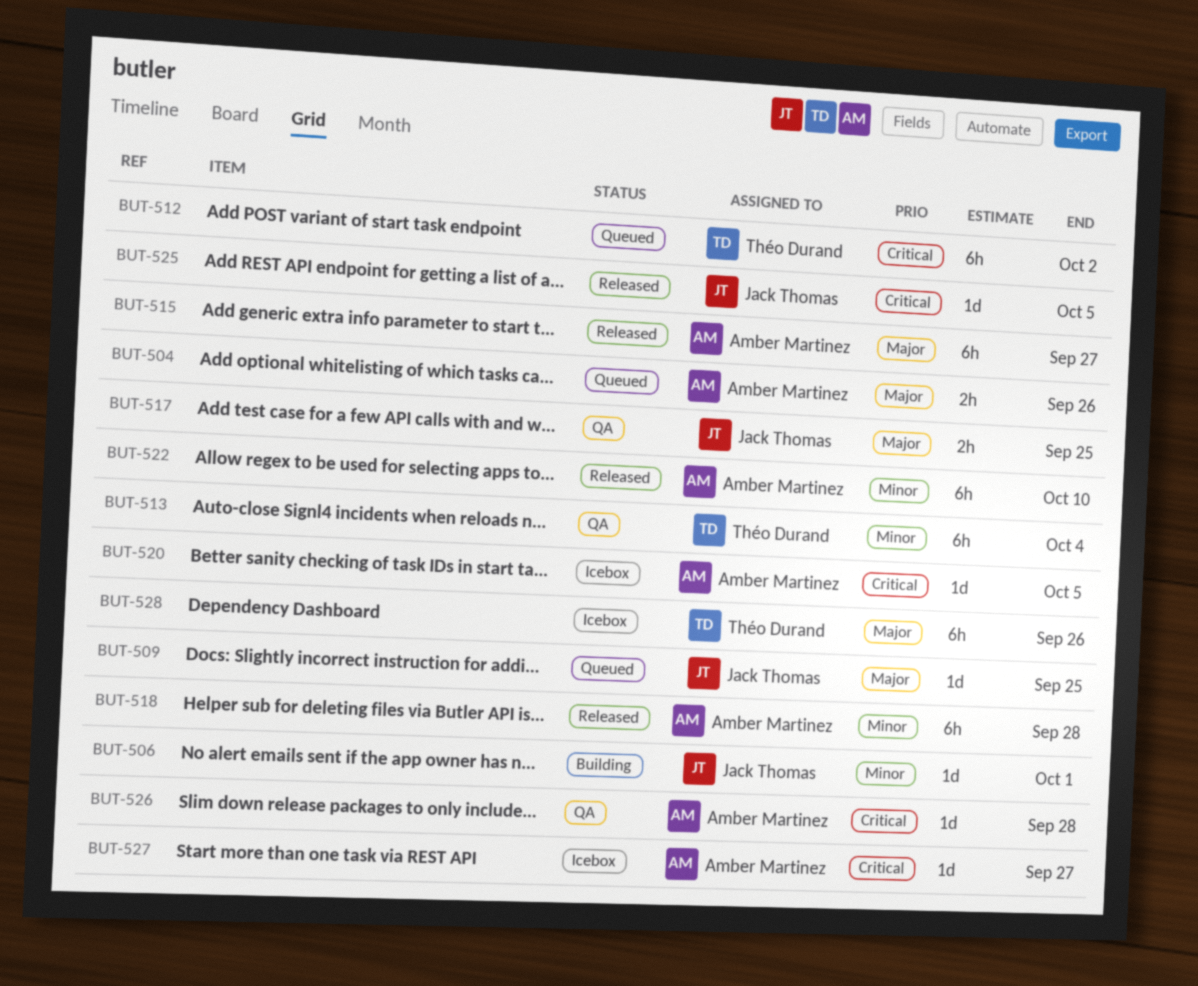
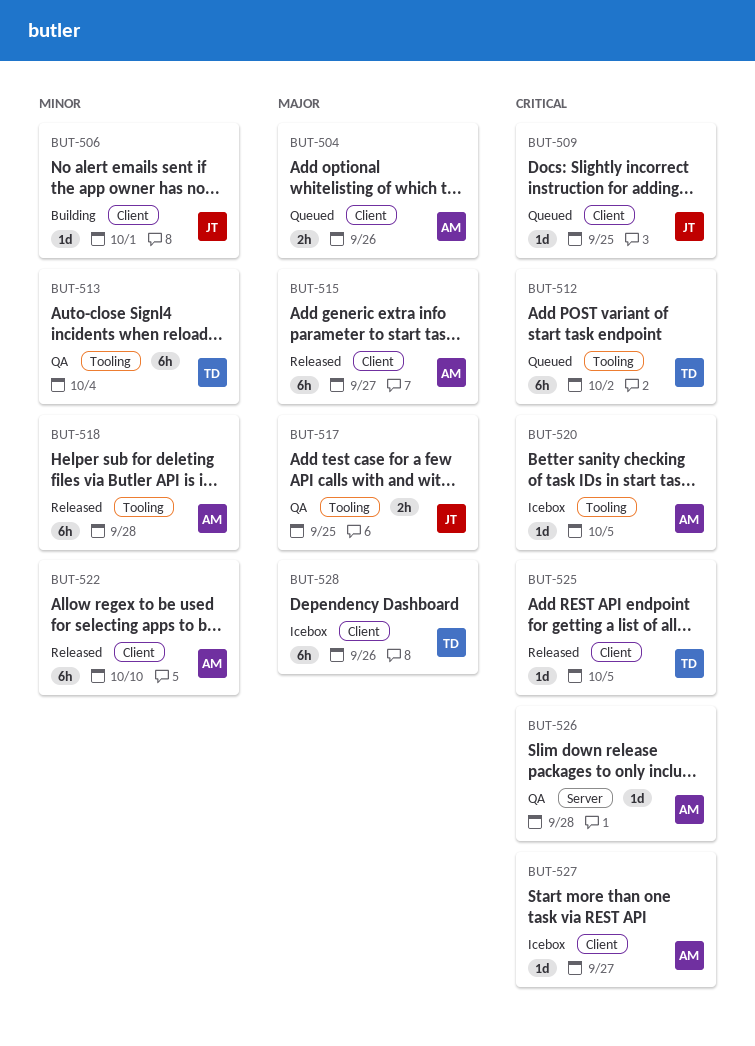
BUT-509, priority: Major -> Critical
BUT-525, owner: Jack Thomas -> Théo Durand

